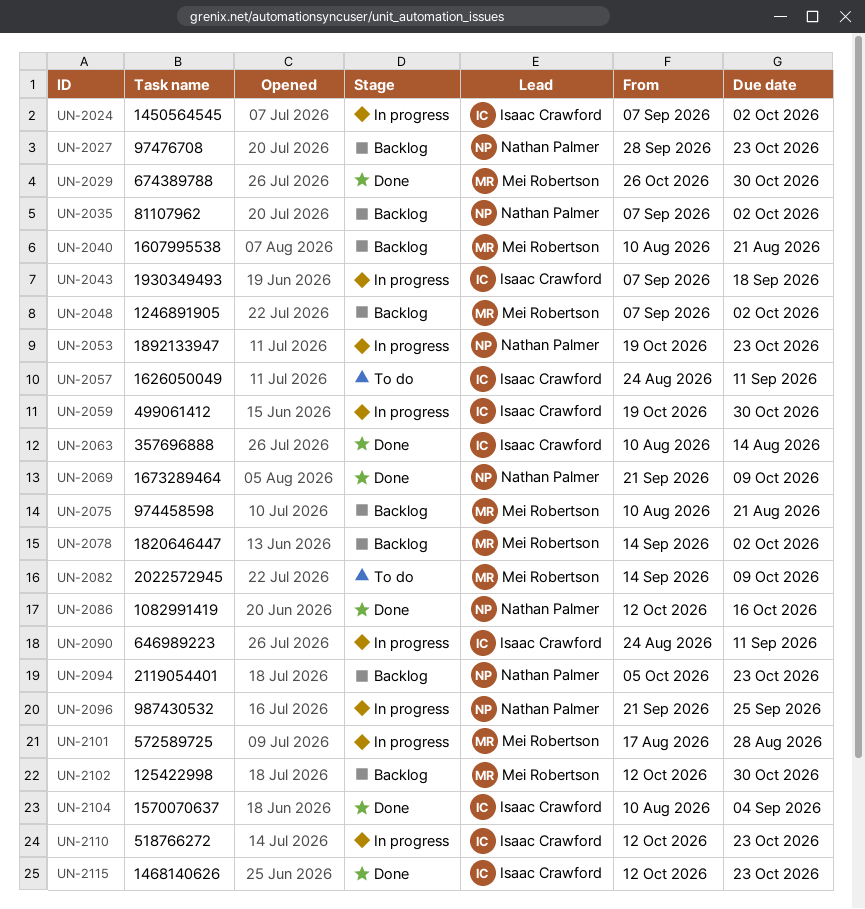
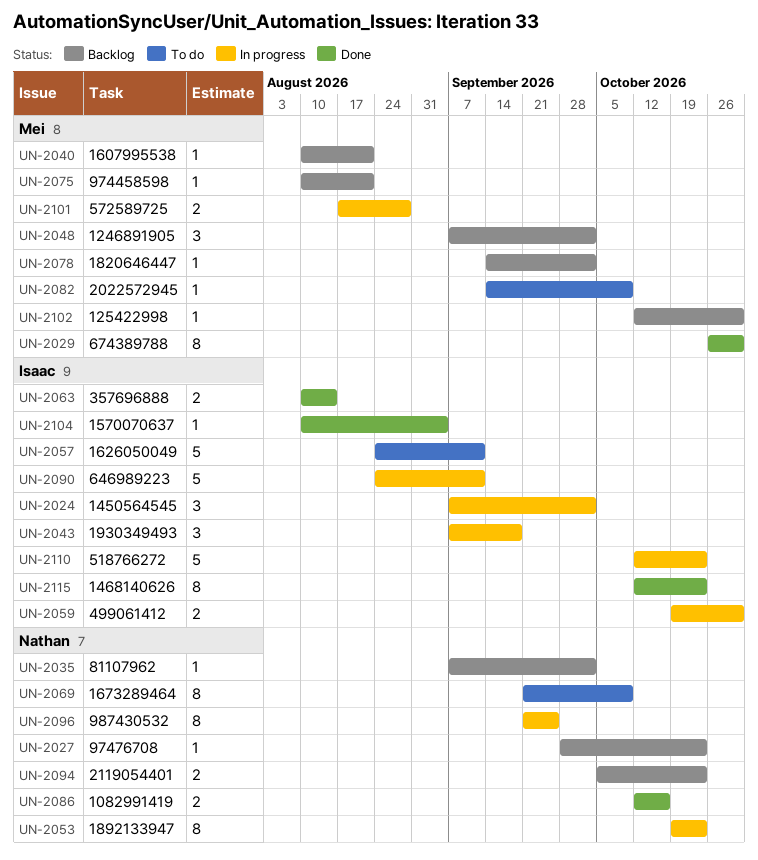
UN-2069, status: Done -> To do

